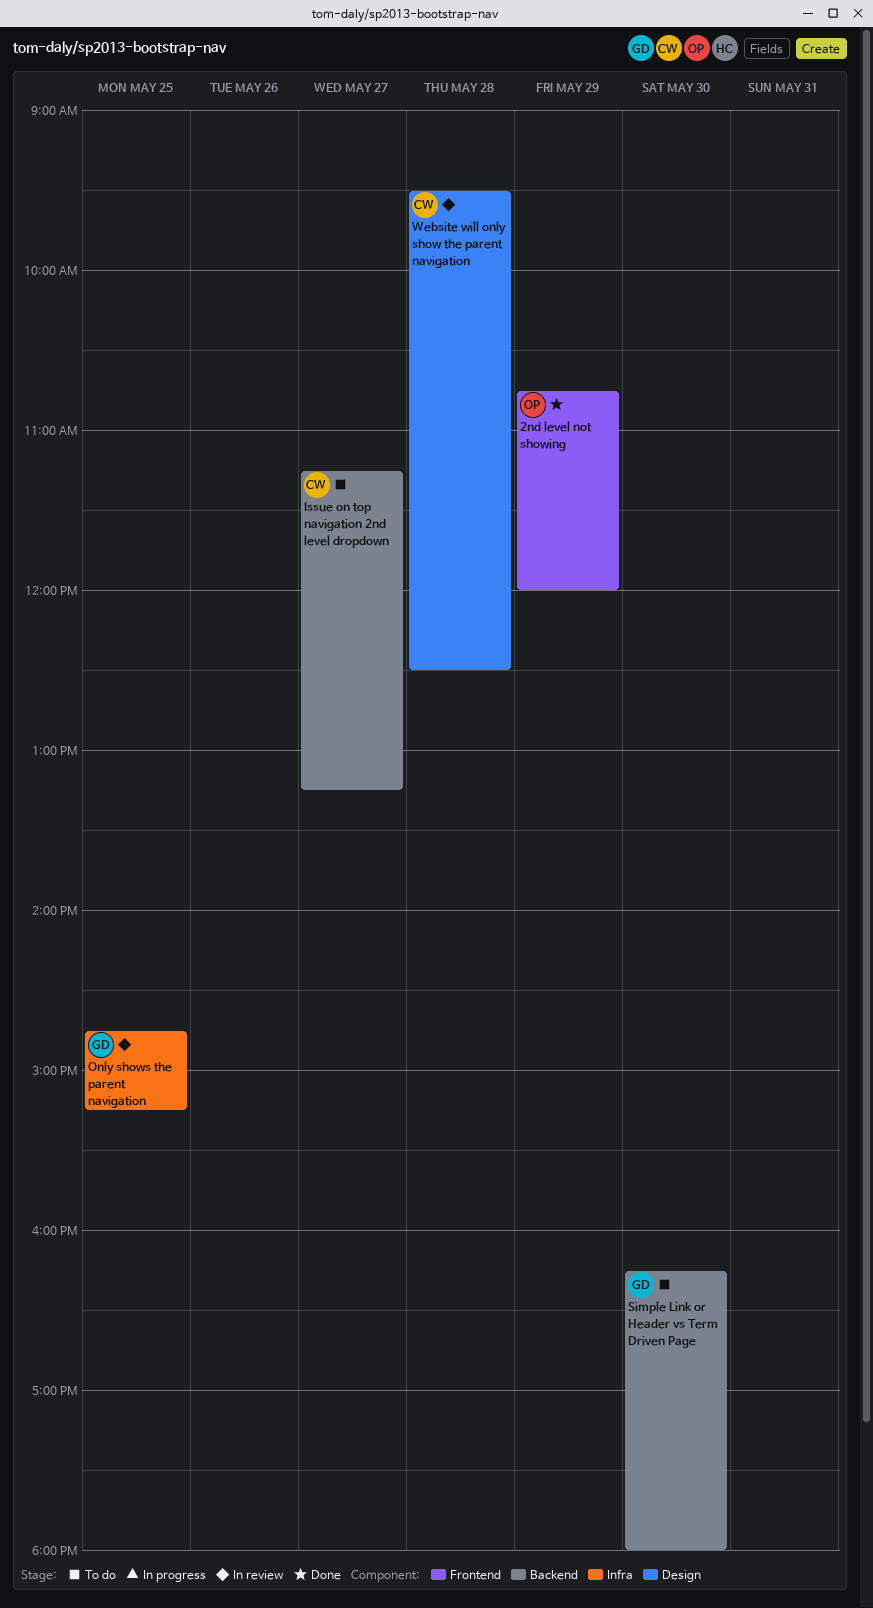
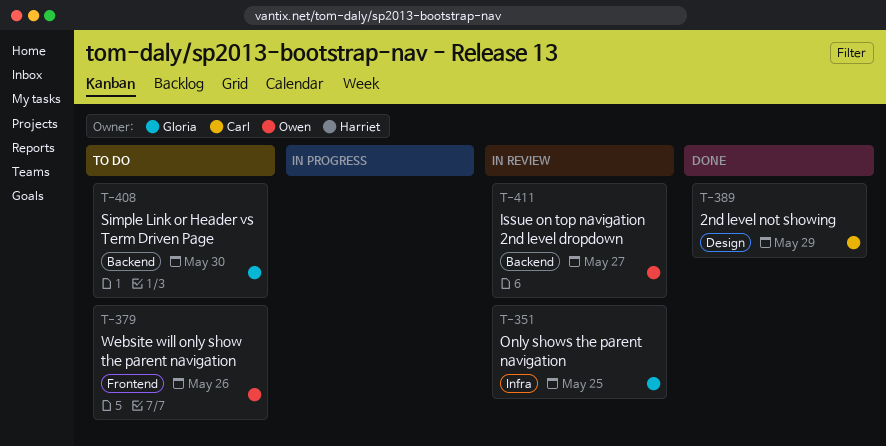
2nd level not showing, owner: Owen -> Carl
2nd level not showing, label: Frontend -> Design
Issue on top navigation 2nd level dropdown, status: To do -> In review
Issue on top navigation 2nd level dropdown, owner: Carl -> Owen
Website will only show the parent navigation, status: In review -> To do
Website will only show the parent navigation, owner: Carl -> Owen
Website will only show the parent navigation, label: Design -> Frontend
Website will only show the parent navigation, day: May 28 -> May 26

